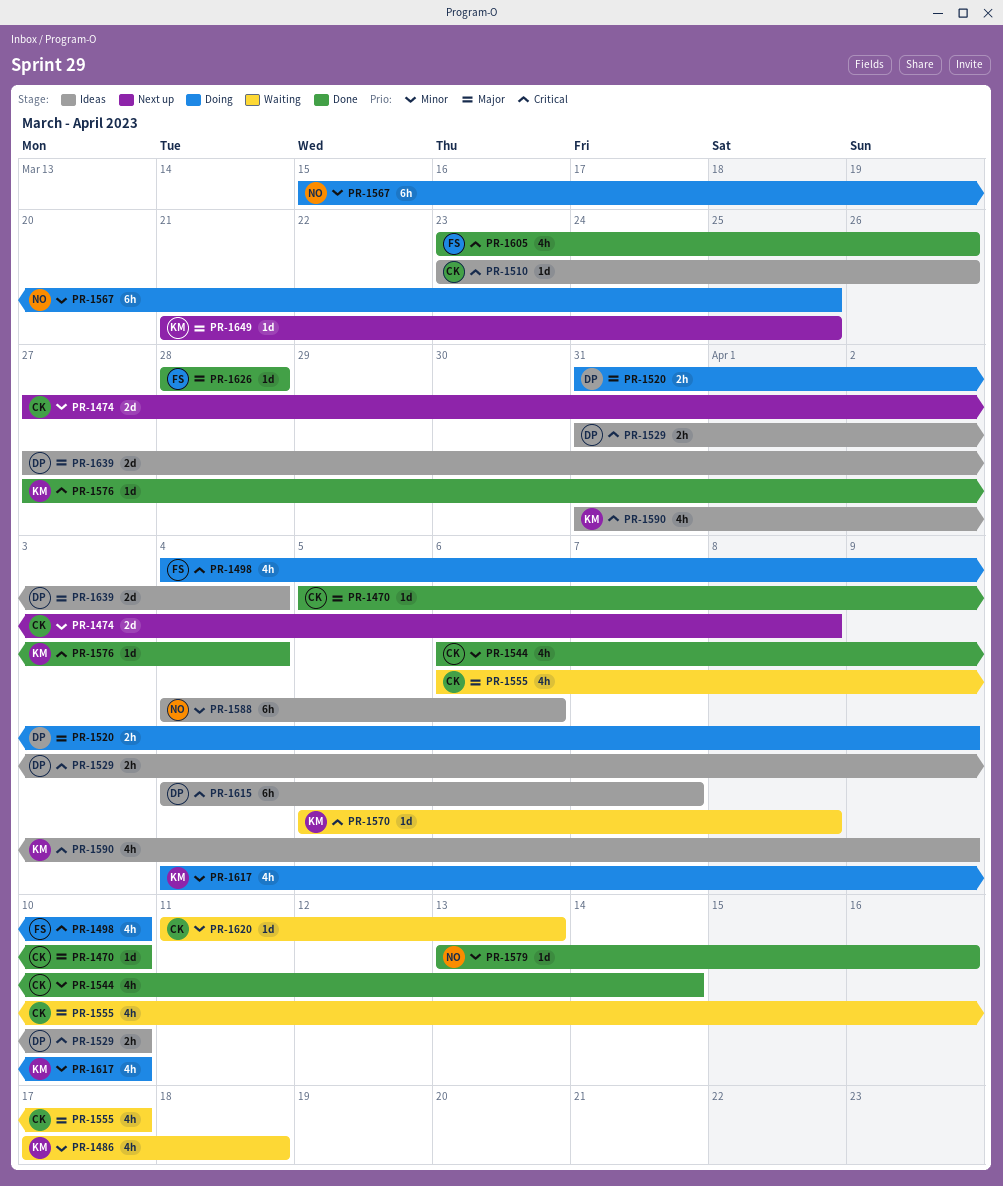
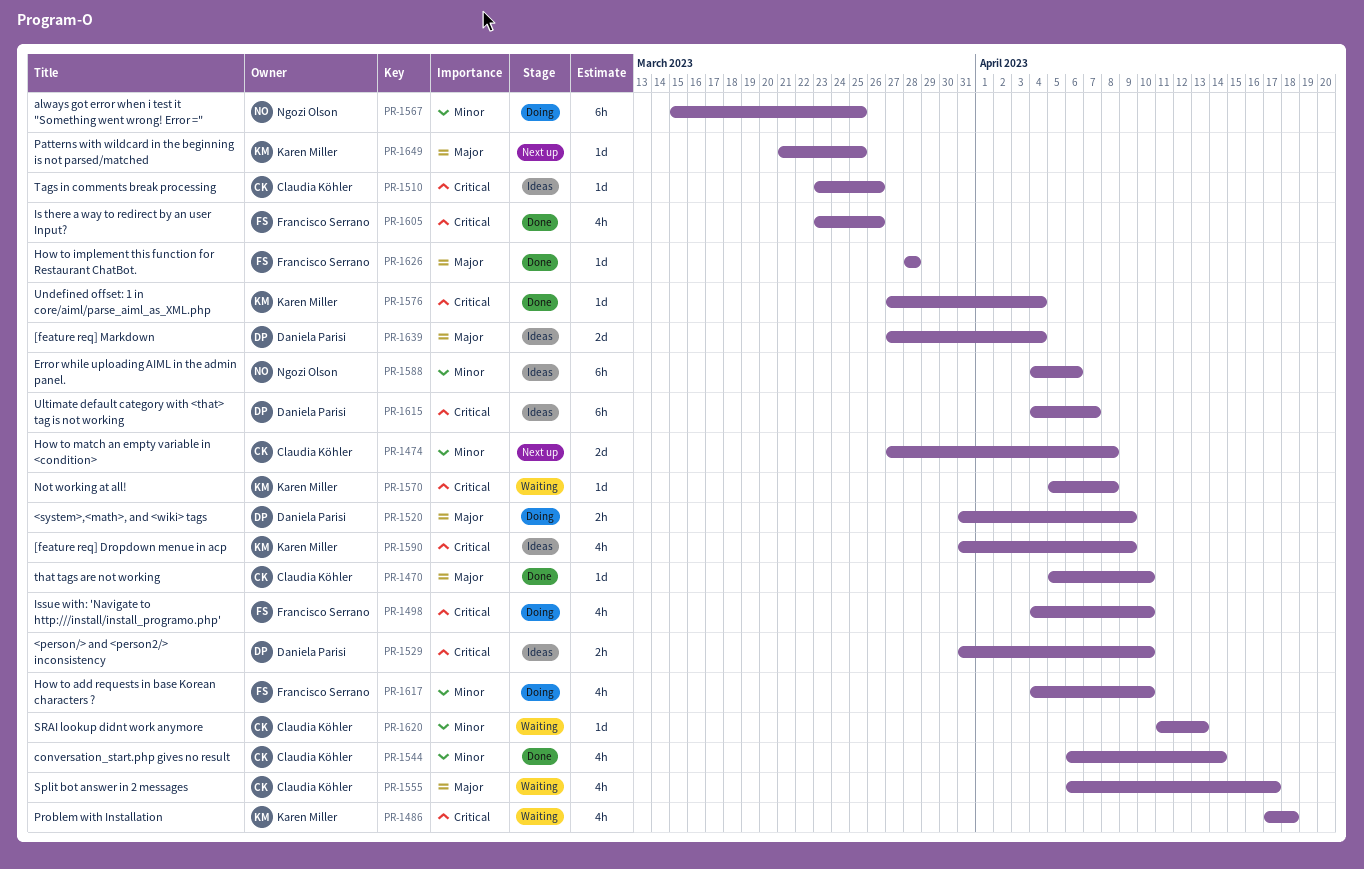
PR-1486, priority: Minor -> Critical
PR-1579: present -> none
PR-1617, owner: Karen Miller -> Francisco Serrano

